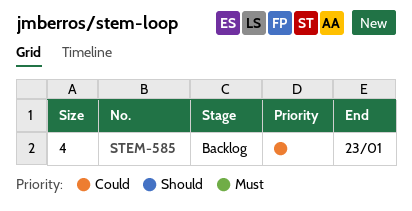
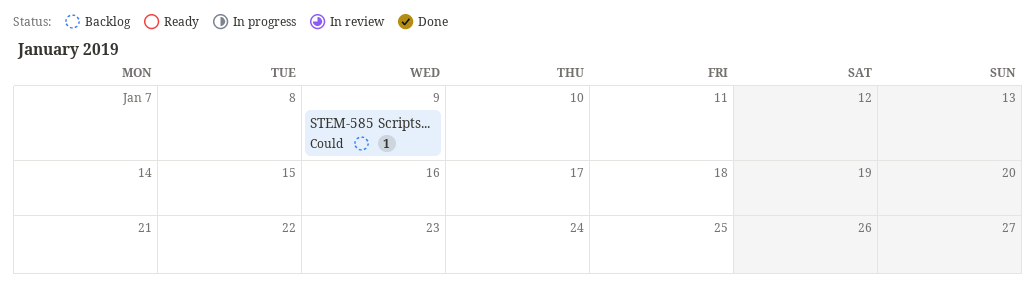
STEM-585, estimate: 4 -> 1
STEM-585, due: Jan 23 -> Jan 9

